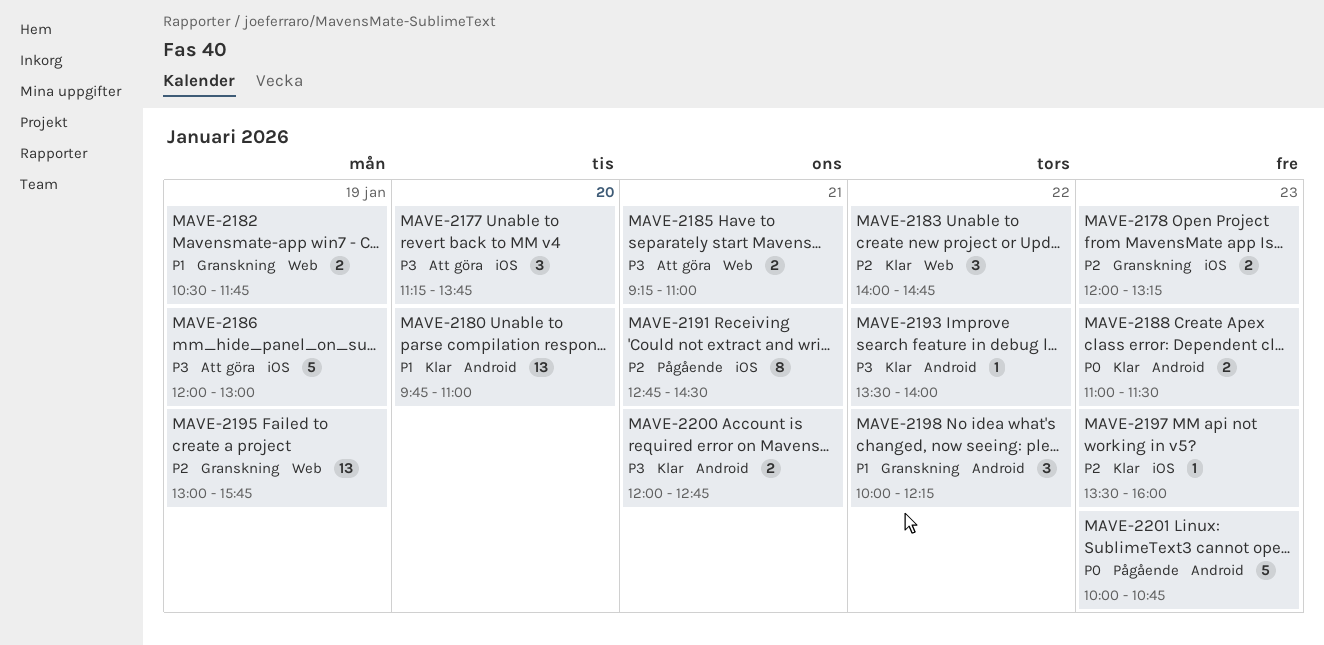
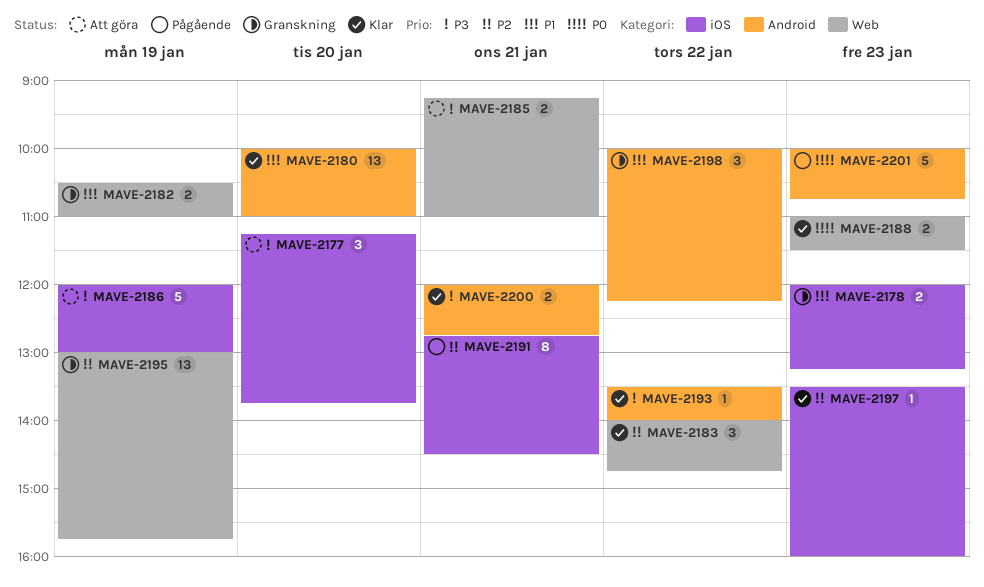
MAVE-2178, priority: P2 -> P1
MAVE-2180, begins: 09:45 -> 10:00
MAVE-2182, ends: 11:45 -> 11:00
MAVE-2188, label: Android -> Web

